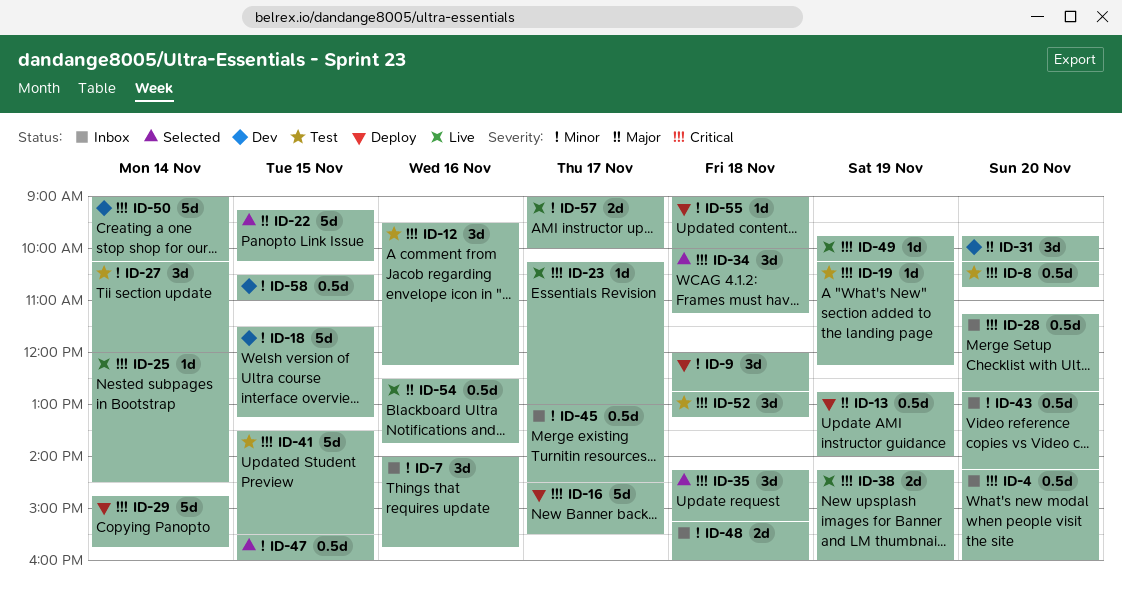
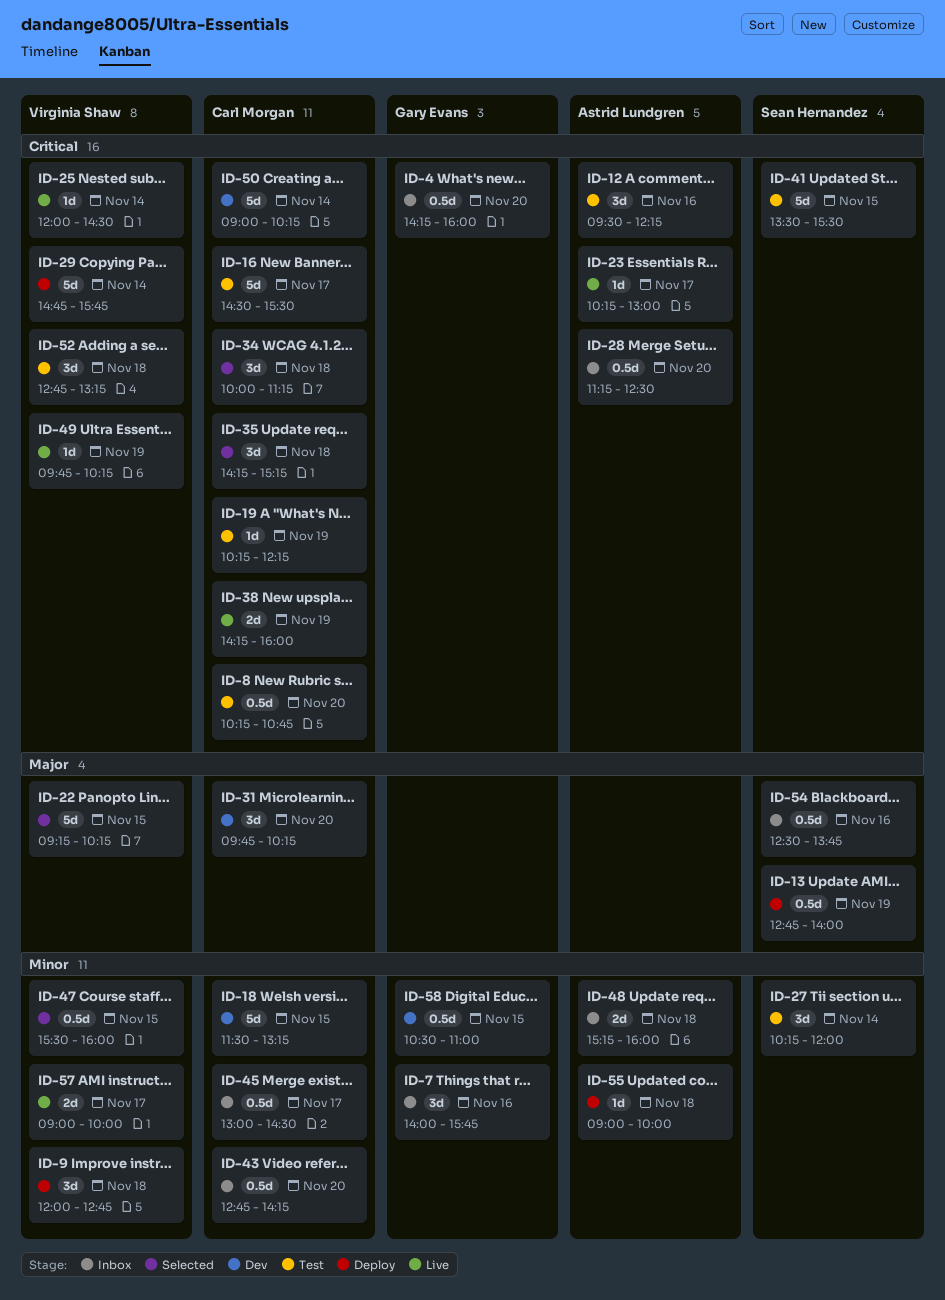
ID-16, status: Deploy -> Test
ID-28, ends: 12:45 -> 12:30
ID-54, status: Live -> Inbox

